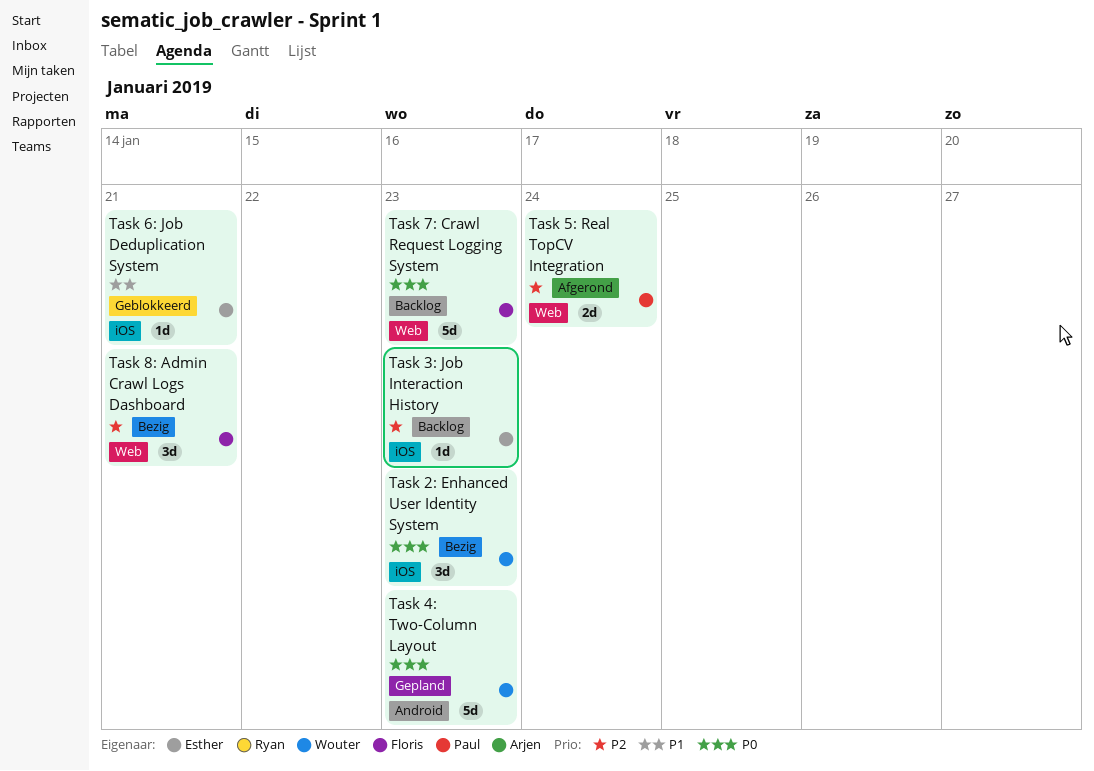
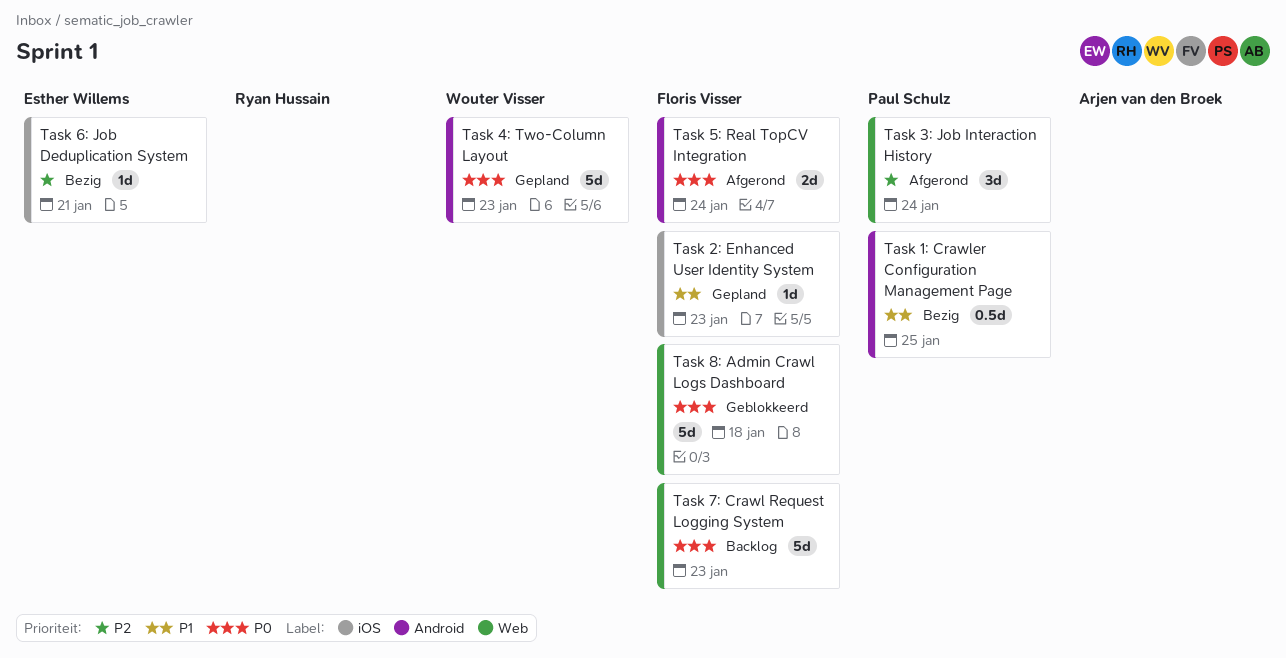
Task 1: Crawler Configuration Management Page: none -> present
Task 2: Enhanced User Identity System, status: Bezig -> Gepland
Task 2: Enhanced User Identity System, owner: Wouter Visser -> Floris Visser
Task 2: Enhanced User Identity System, priority: P0 -> P1
Task 2: Enhanced User Identity System, estimate: 3d -> 1d
Task 3: Job Interaction History, status: Backlog -> Afgerond
Task 3: Job Interaction History, owner: Esther Willems -> Paul Schulz
Task 3: Job Interaction History, label: iOS -> Web
Task 3: Job Interaction History, estimate: 1d -> 3d
Task 3: Job Interaction History, due: Jan 23 -> Jan 24
Task 5: Real TopCV Integration, owner: Paul Schulz -> Floris Visser
Task 5: Real TopCV Integration, priority: P2 -> P0
Task 5: Real TopCV Integration, label: Web -> Android
Task 6: Job Deduplication System, status: Geblokkeerd -> Bezig
Task 6: Job Deduplication System, priority: P1 -> P2
Task 8: Admin Crawl Logs Dashboard, status: Bezig -> Geblokkeerd
Task 8: Admin Crawl Logs Dashboard, priority: P2 -> P0
Task 8: Admin Crawl Logs Dashboard, estimate: 3d -> 5d
Task 8: Admin Crawl Logs Dashboard, due: Jan 21 -> Jan 18

